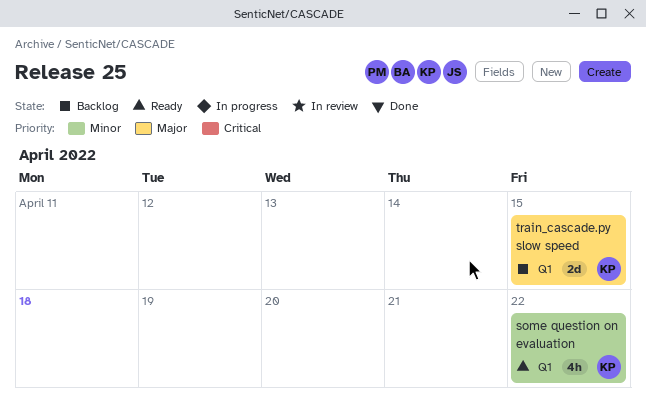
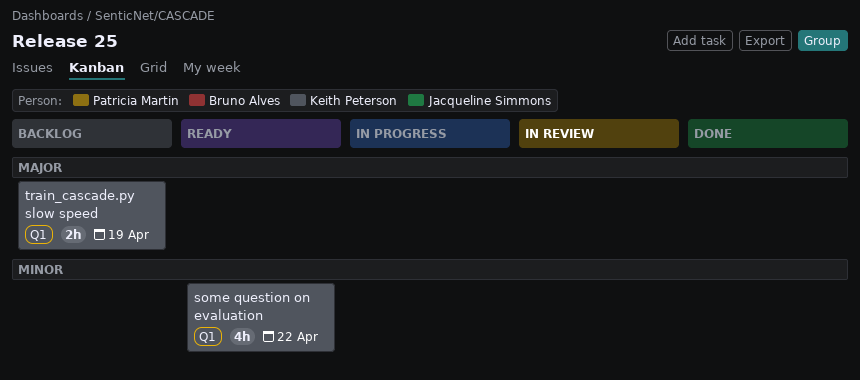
train_cascade.py slow speed, estimate: 2d -> 2h
train_cascade.py slow speed, due: Apr 15 -> Apr 19

